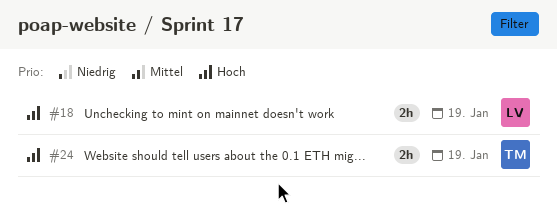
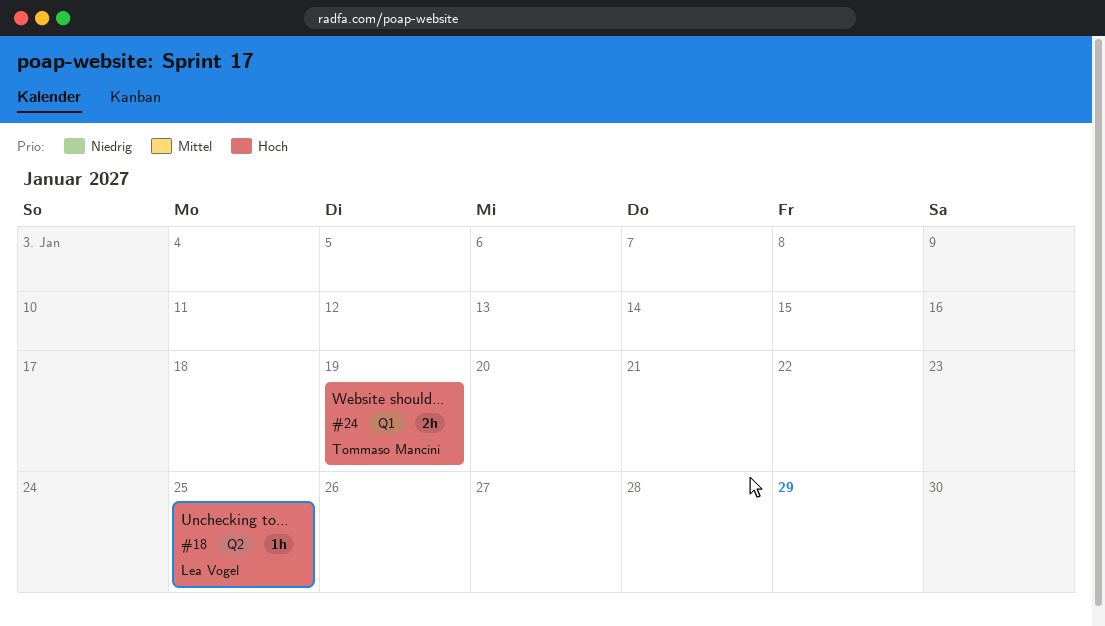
#18, estimate: 2h -> 1h
#18, due: Jan 19 -> Jan 25

